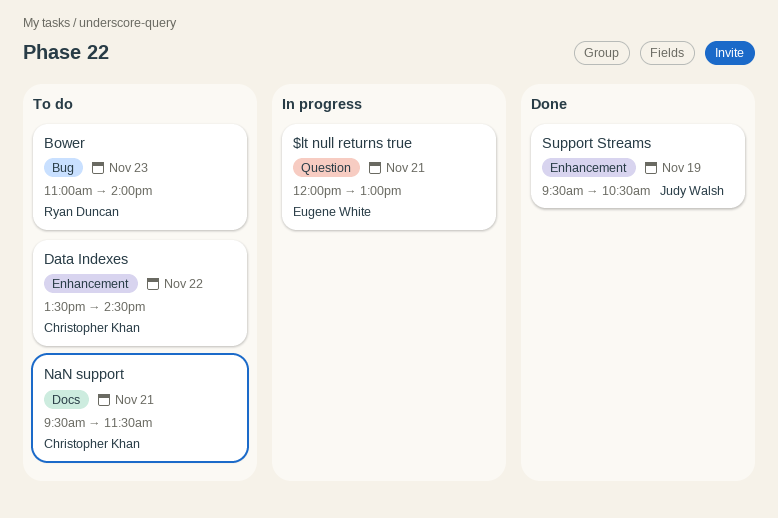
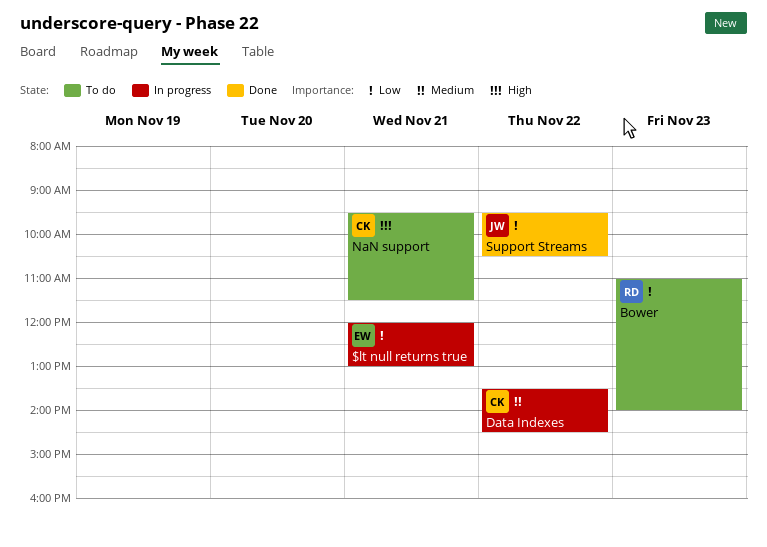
Data Indexes, status: To do -> In progress
Support Streams, day: Nov 19 -> Nov 22

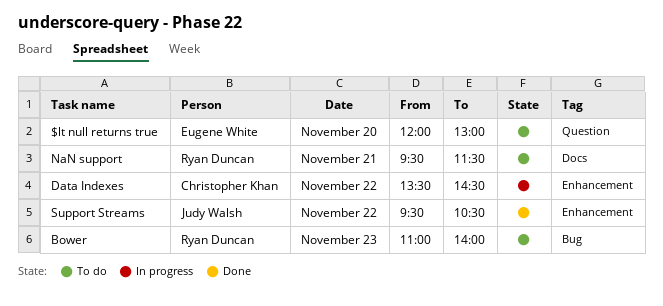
$lt null returns true, status: In progress -> To do
$lt null returns true, day: Nov 21 -> Nov 20
NaN support, owner: Christopher Khan -> Ryan Duncan

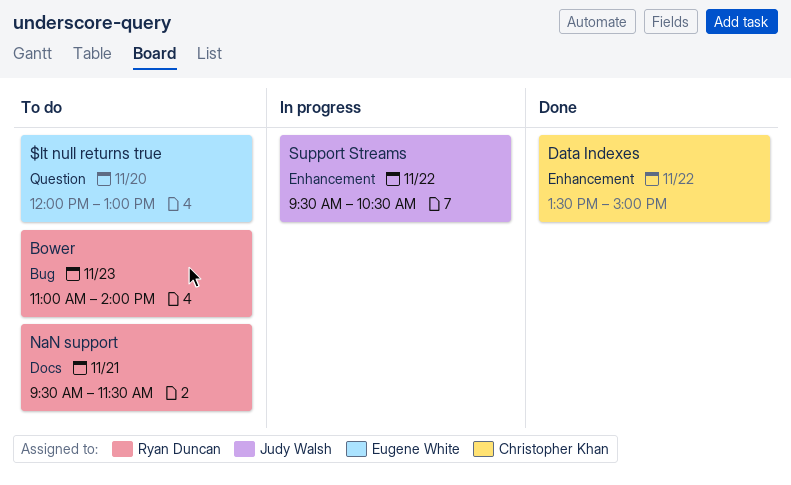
Data Indexes, status: In progress -> Done
Data Indexes, ends: 14:30 -> 15:00
Support Streams, status: Done -> In progress

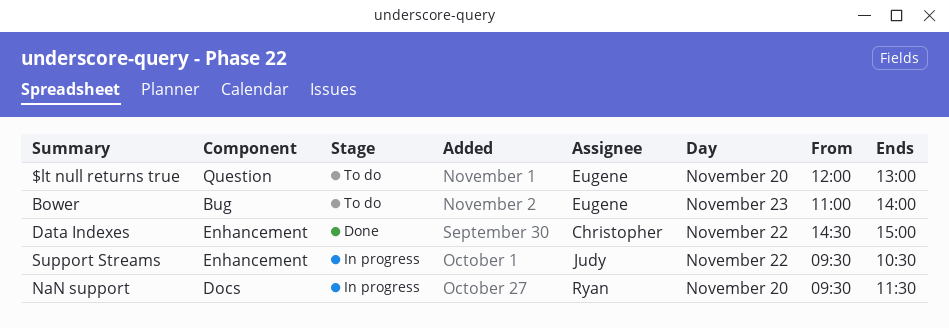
Bower, owner: Ryan Duncan -> Eugene White
Data Indexes, begins: 13:30 -> 14:30
NaN support, status: To do -> In progress
NaN support, day: Nov 21 -> Nov 20

